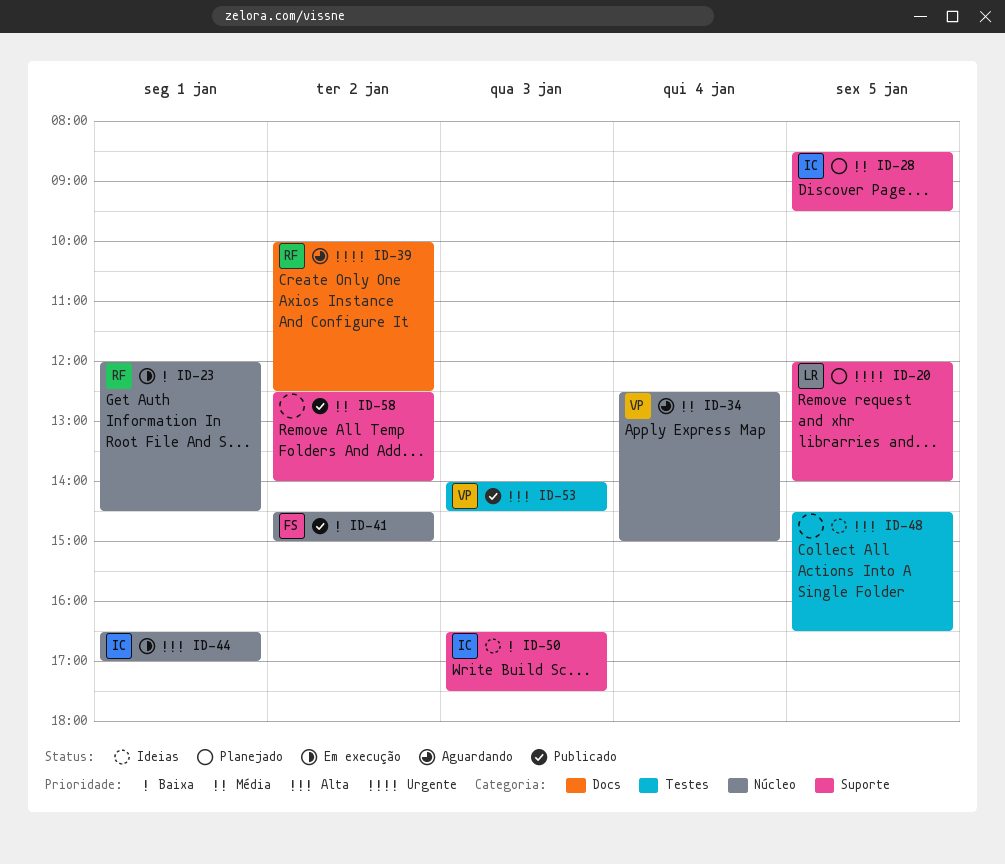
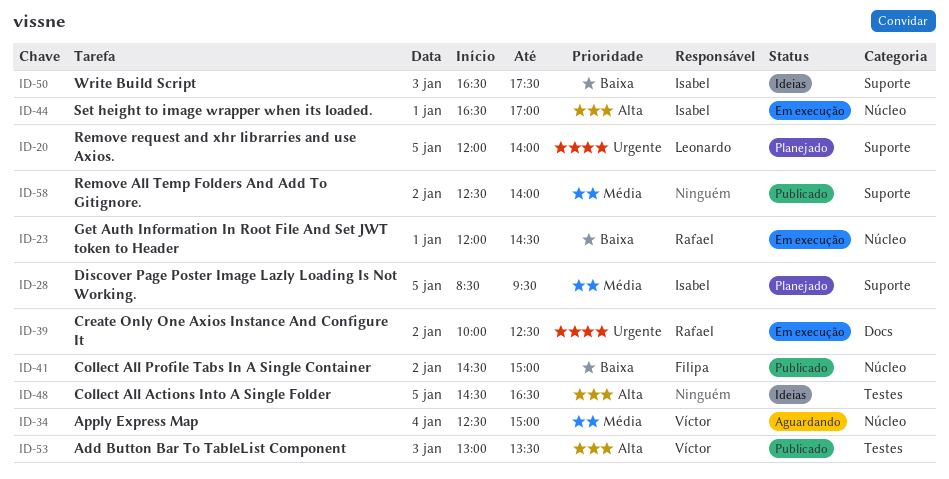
ID-39, status: Aguardando -> Em execução
ID-53, begins: 14:00 -> 13:00
ID-53, ends: 14:30 -> 13:30

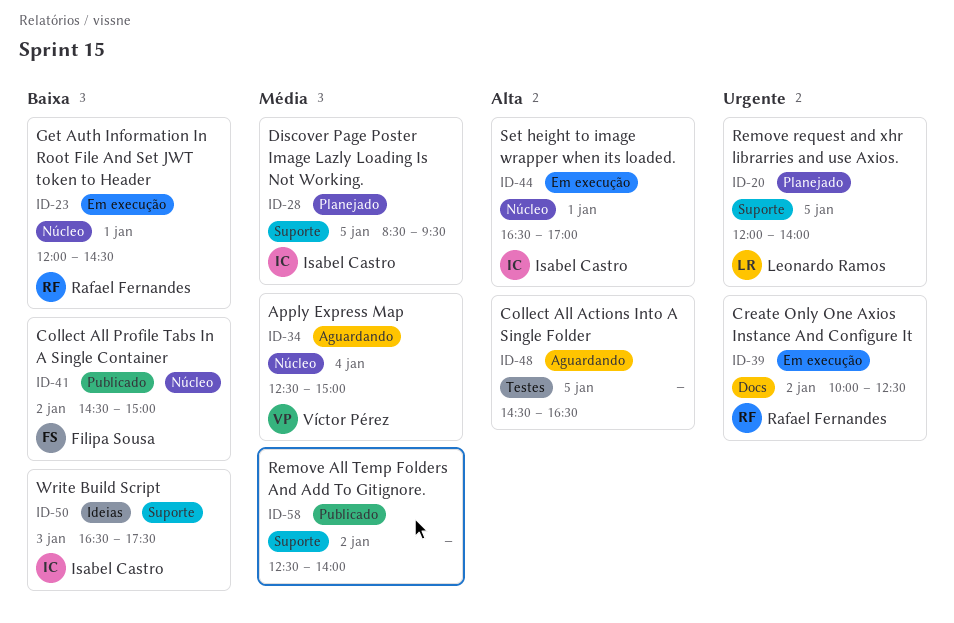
ID-48, status: Ideias -> Aguardando
ID-53: present -> none

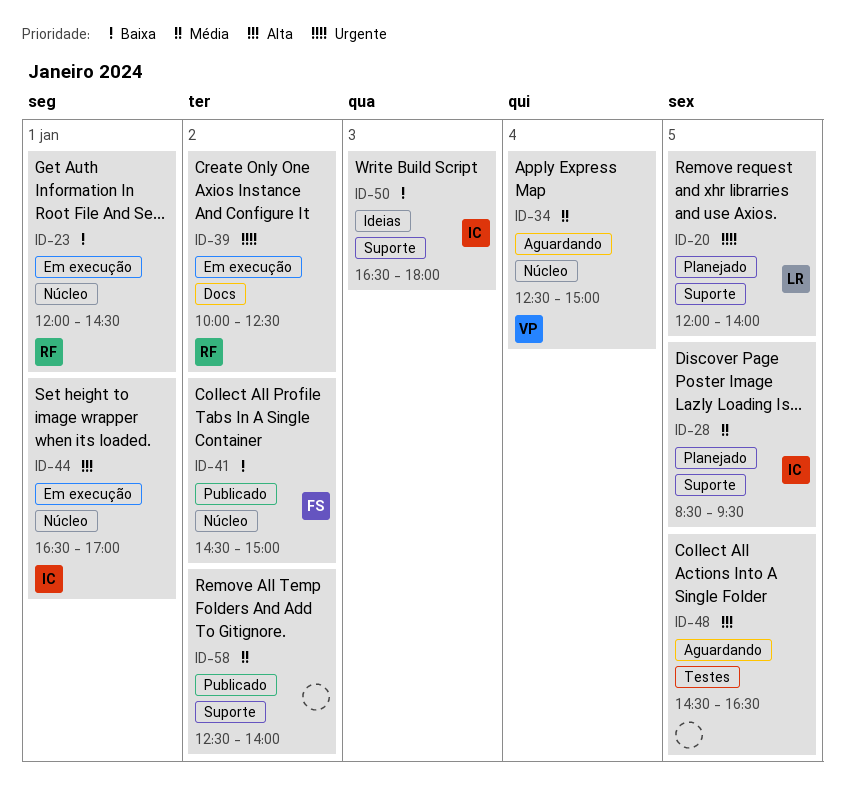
ID-50, ends: 17:30 -> 18:00

